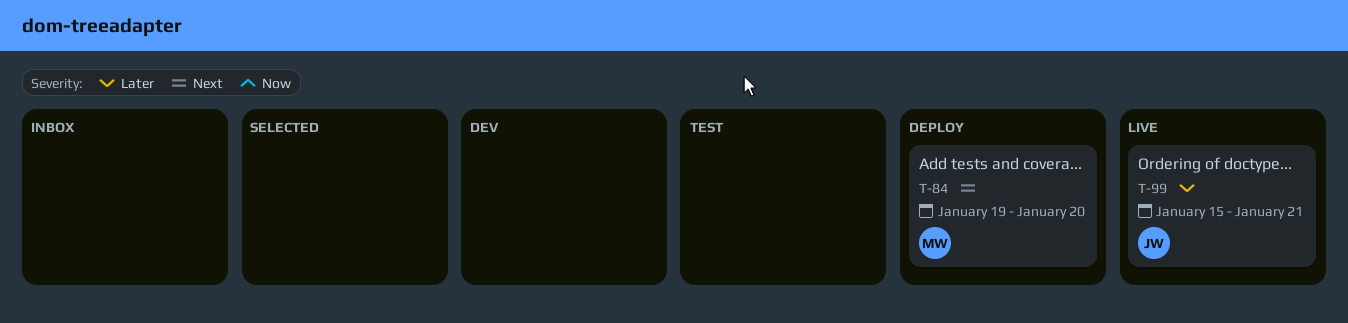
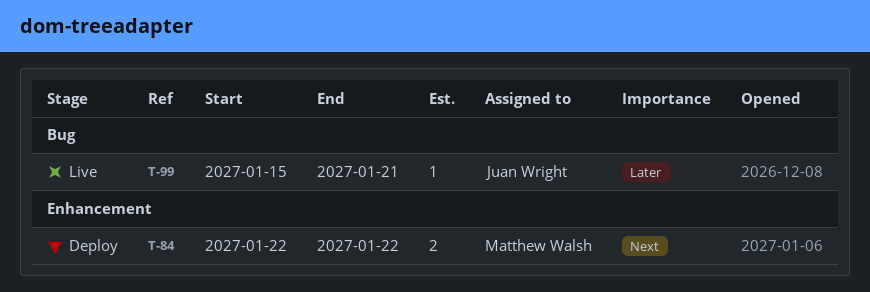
T-84, start: Jan 19 -> Jan 22
T-84, due: Jan 20 -> Jan 22

